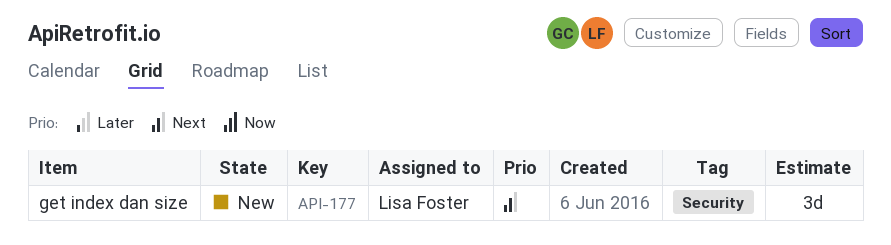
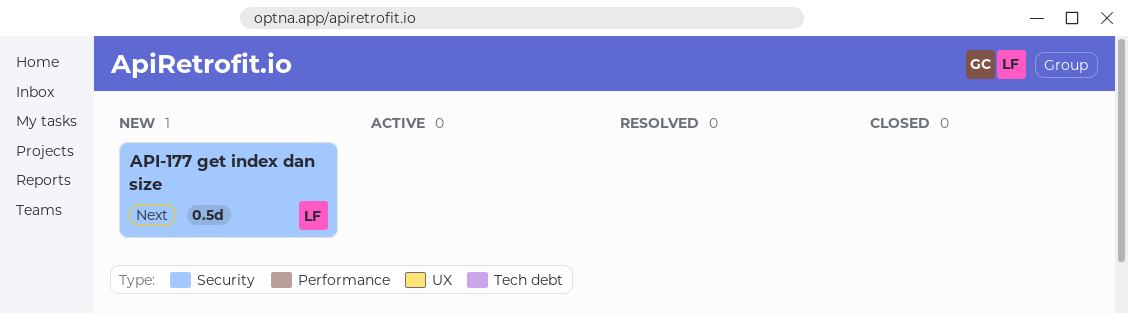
API-177, estimate: 3d -> 0.5d

